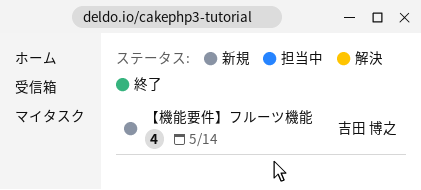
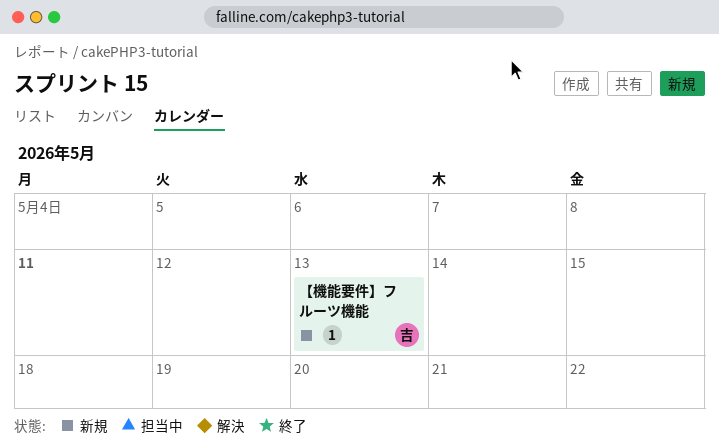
【機能要件】フルーツ機能, estimate: 4 -> 1
【機能要件】フルーツ機能, due: May 14 -> May 13

